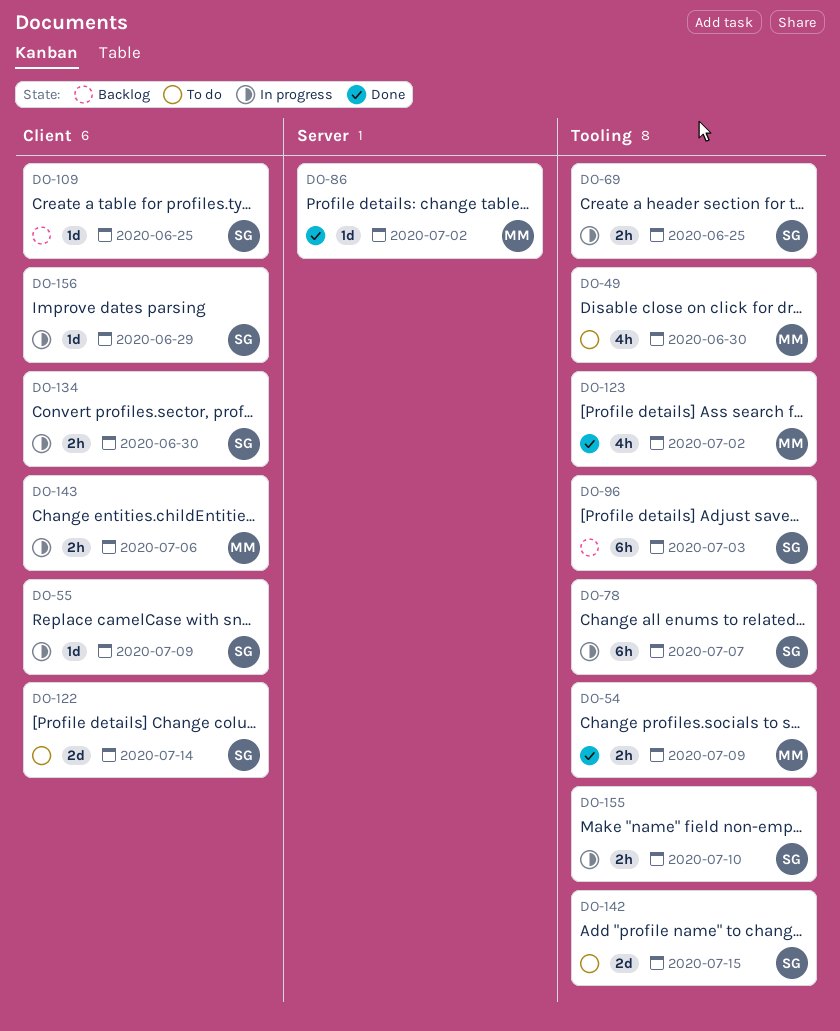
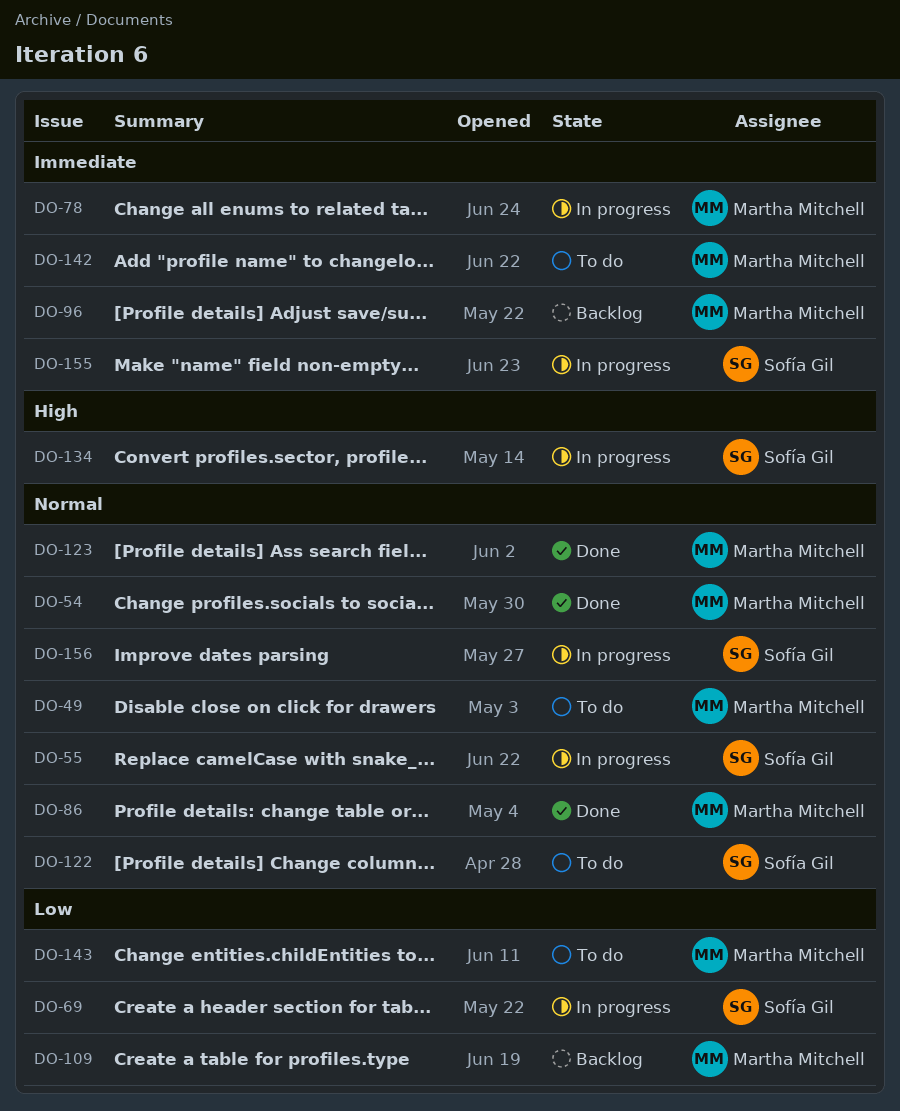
DO-78, owner: Sofía Gil -> Martha Mitchell
DO-96, owner: Sofía Gil -> Martha Mitchell
DO-109, owner: Sofía Gil -> Martha Mitchell
DO-142, owner: Sofía Gil -> Martha Mitchell
DO-143, status: In progress -> To do

